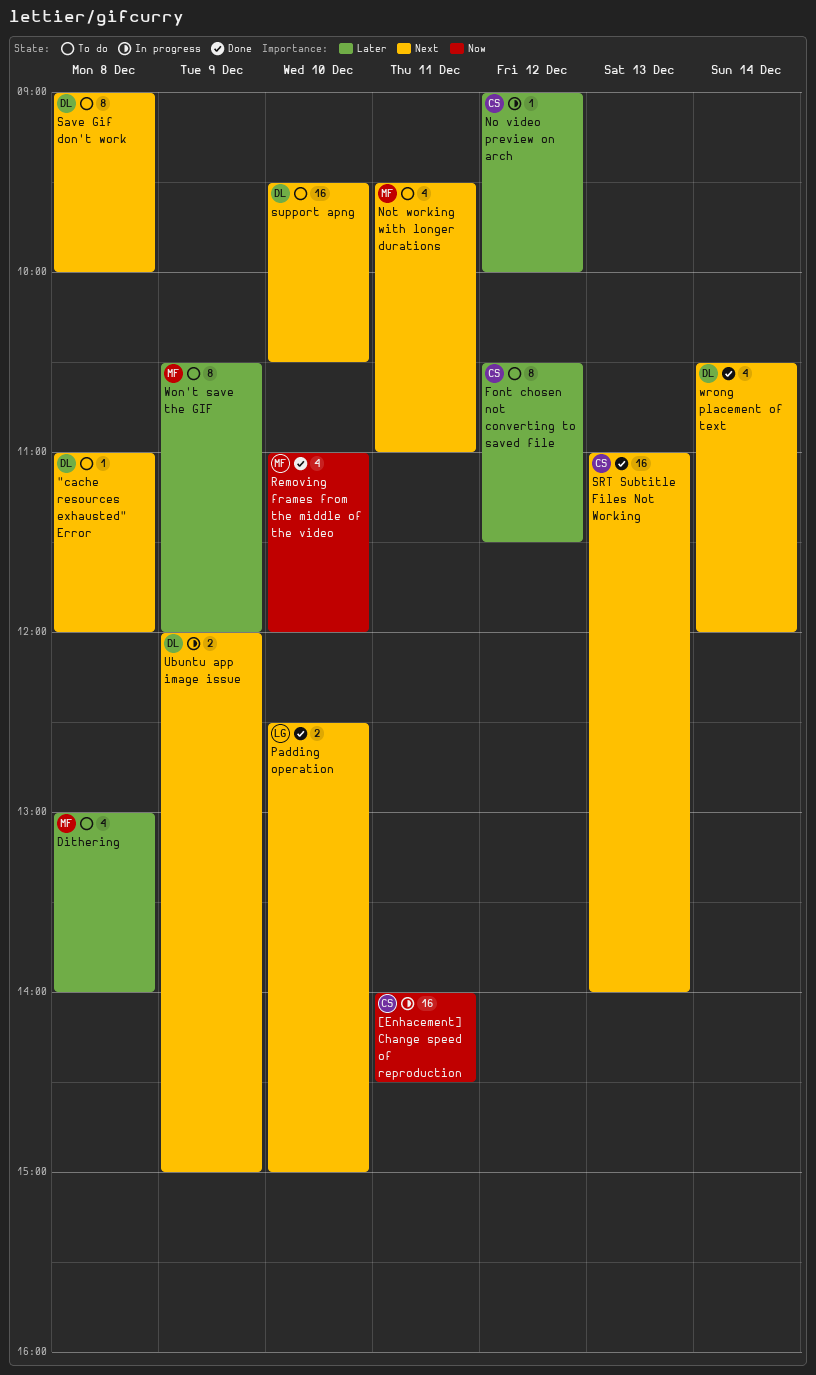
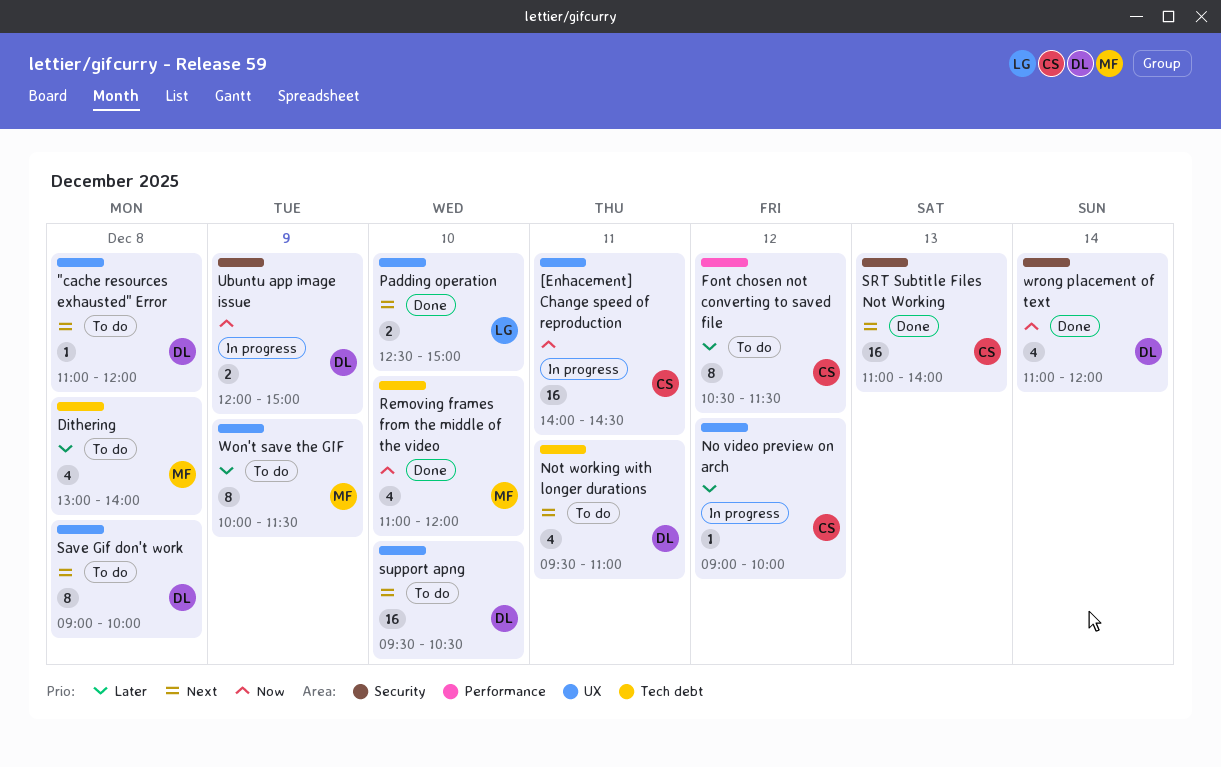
Not working with longer durations, owner: MF -> DL
Ubuntu app image issue, priority: Next -> Now
Won't save the GIF, begins: 10:30 -> 10:00
Won't save the GIF, ends: 12:00 -> 11:30
wrong placement of text, priority: Next -> Now
wrong placement of text, begins: 10:30 -> 11:00

